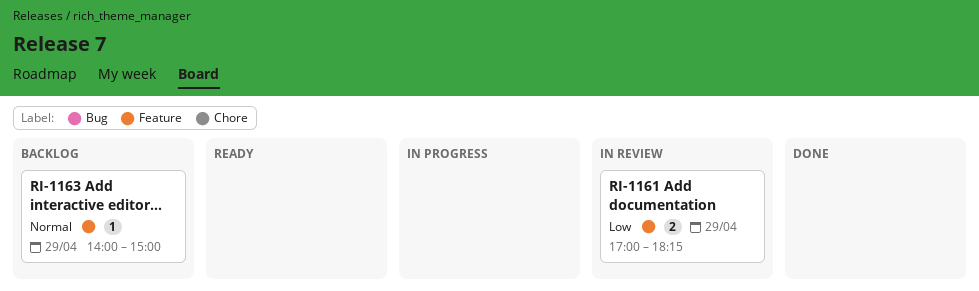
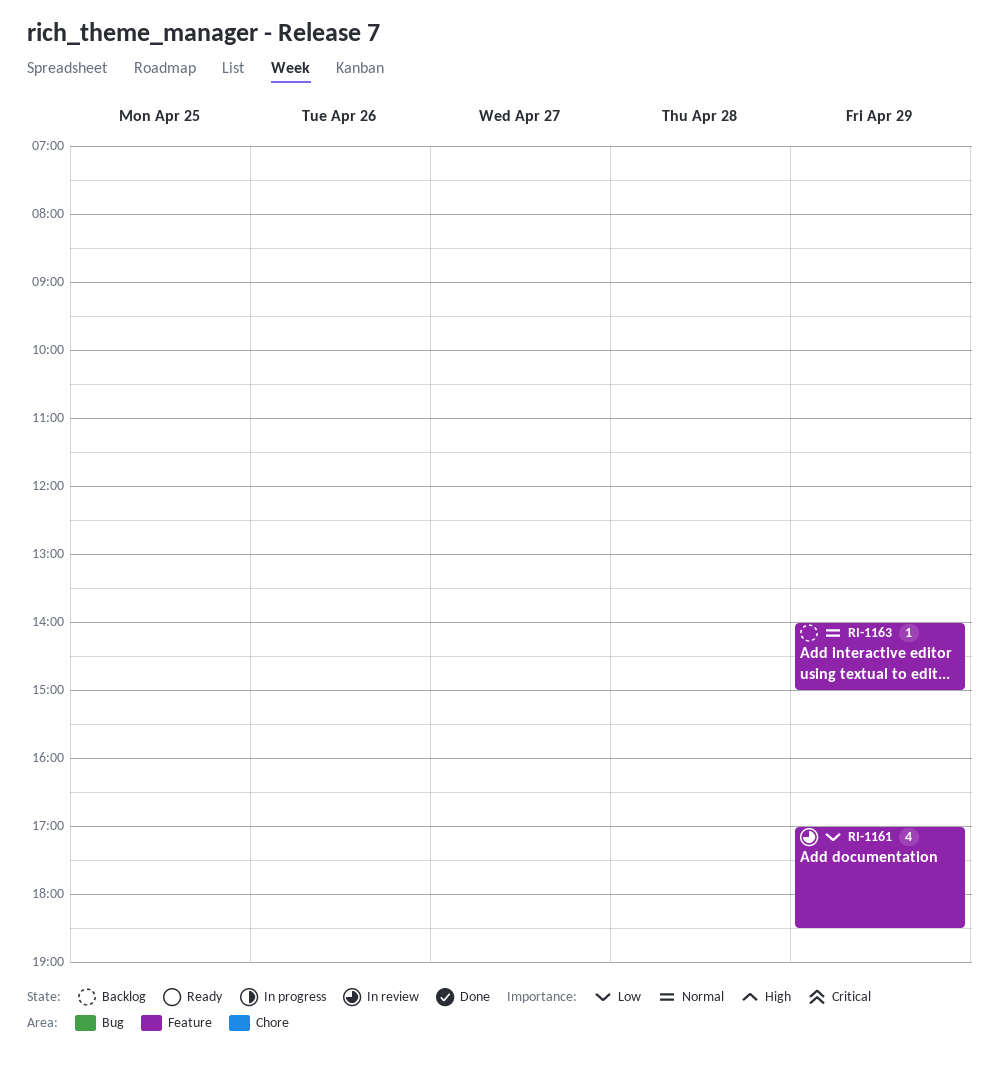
RI-1161, estimate: 2 -> 4
RI-1161, ends: 18:15 -> 18:30

